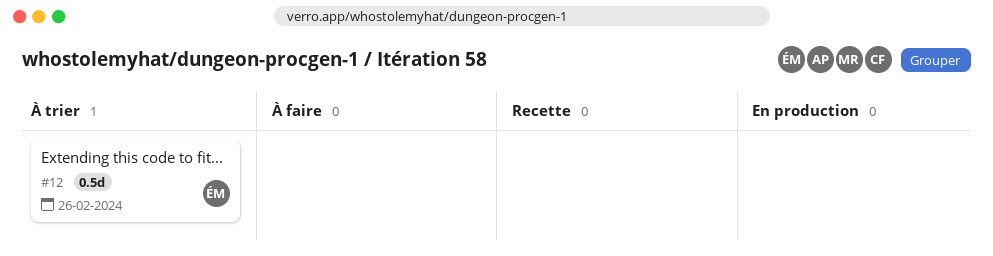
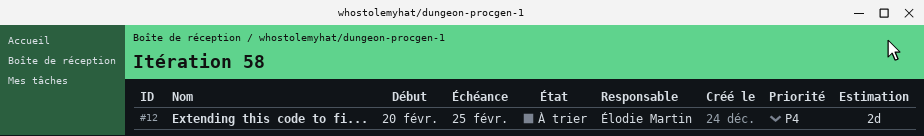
#12, estimate: 0.5d -> 2d
#12, due: Feb 26 -> Feb 25

